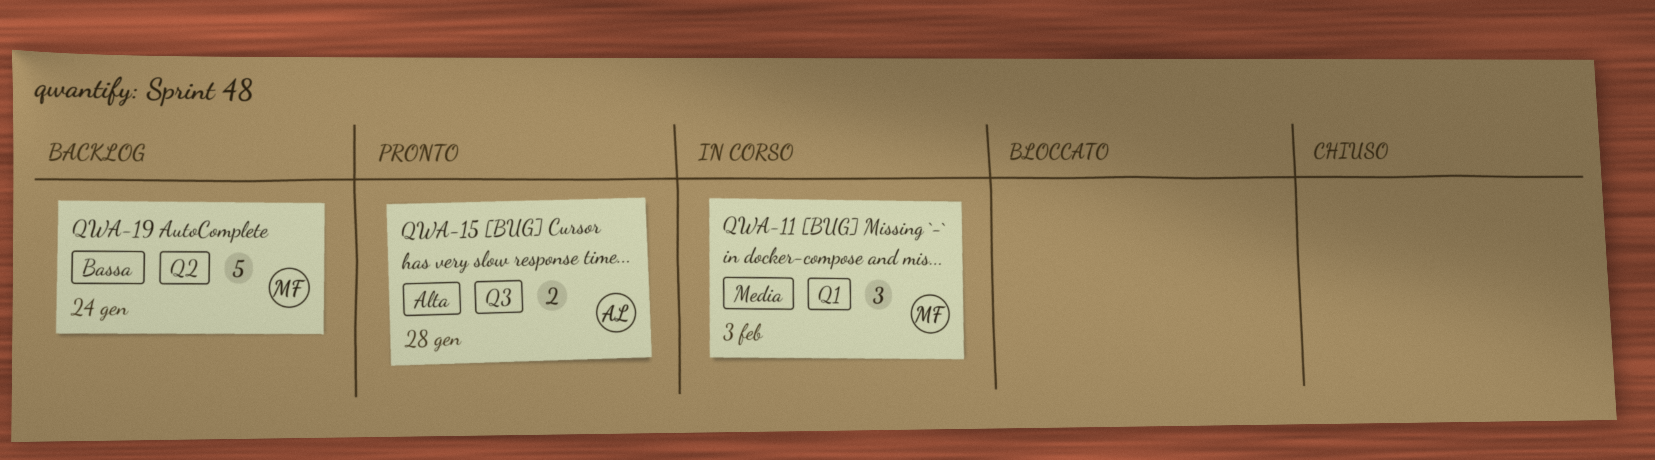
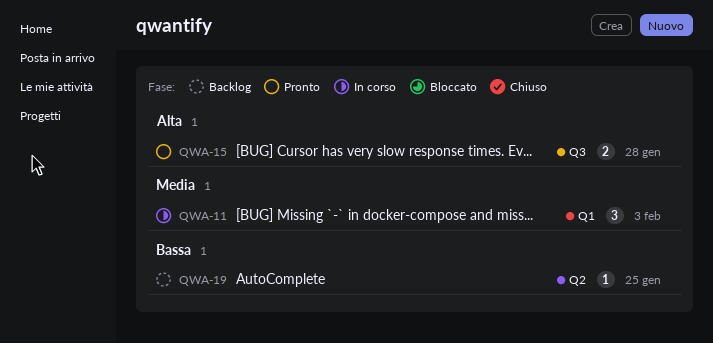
QWA-19, estimate: 5 -> 1
QWA-19, due: Jan 24 -> Jan 25

